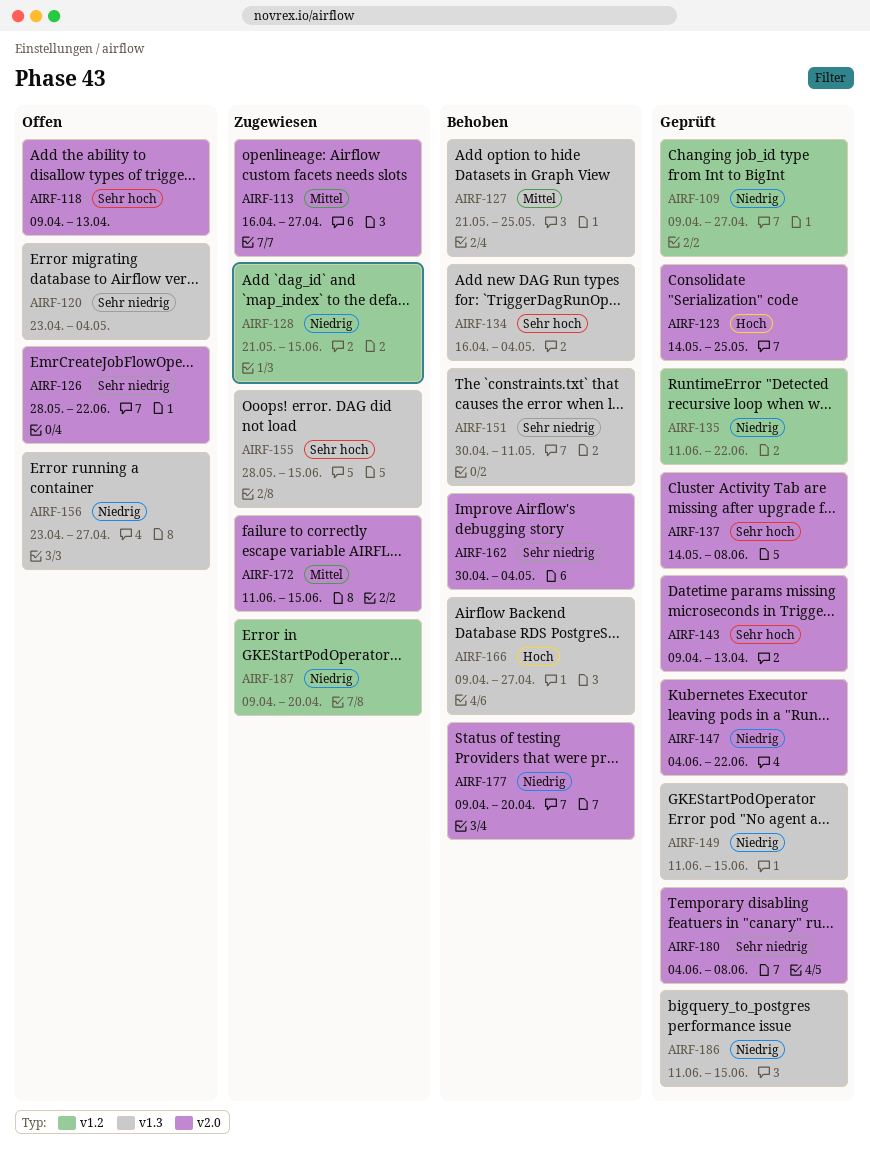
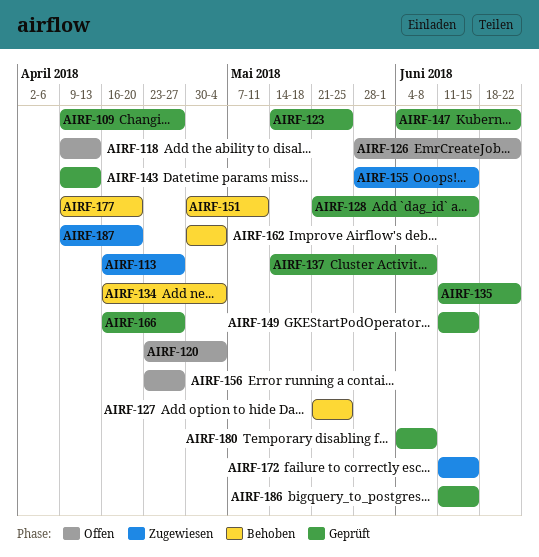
AIRF-128, status: Zugewiesen -> Geprüft
AIRF-166, status: Behoben -> Geprüft
AIRF-166, start: Apr 9 -> Apr 16

